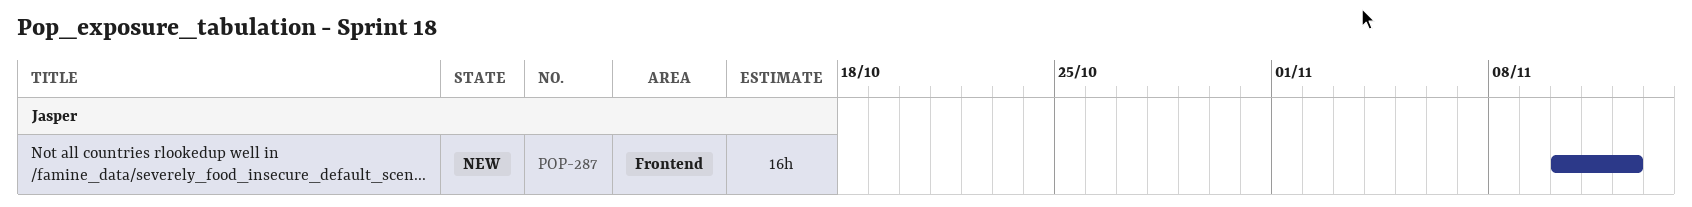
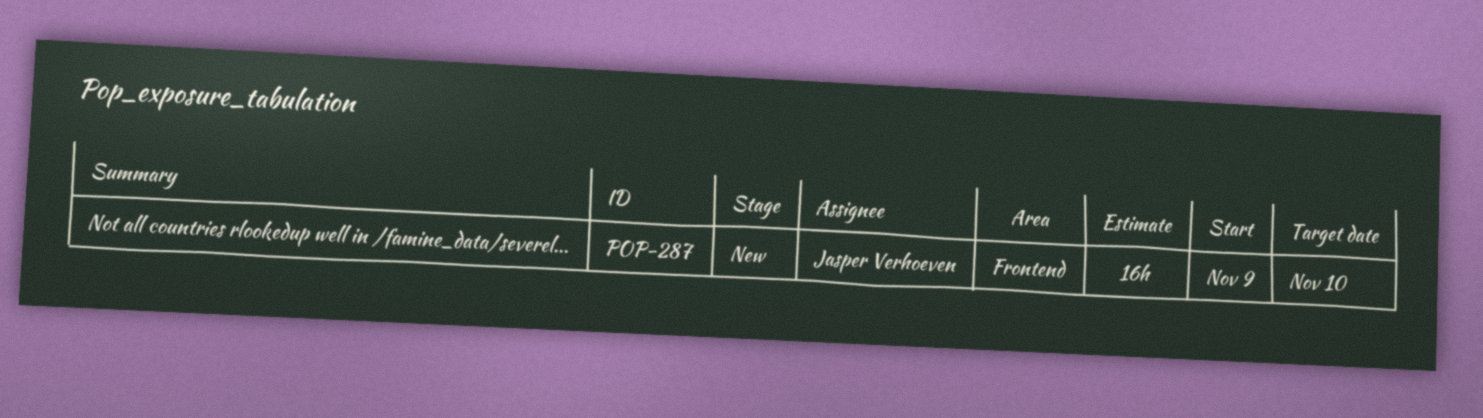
POP-287, start: Nov 10 -> Nov 9
POP-287, due: Nov 12 -> Nov 10

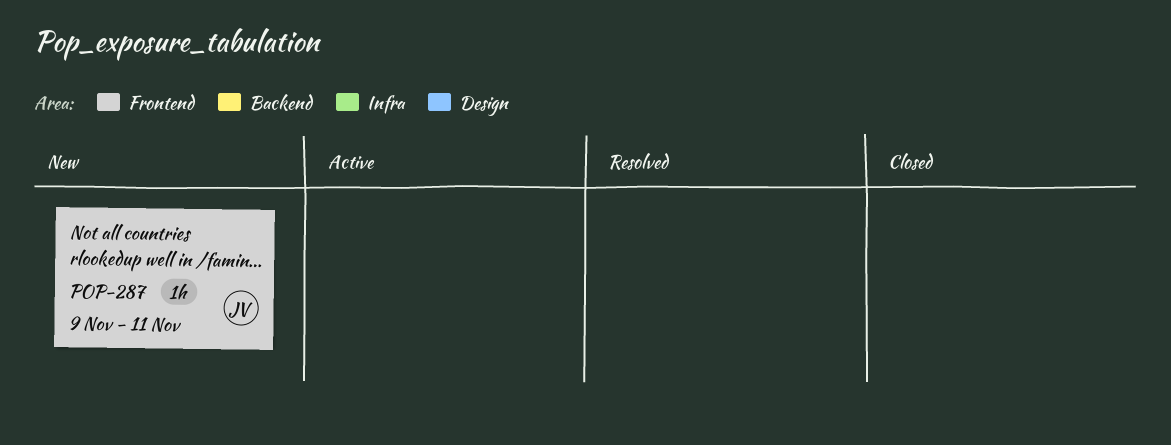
POP-287, estimate: 16h -> 1h
POP-287, due: Nov 10 -> Nov 11

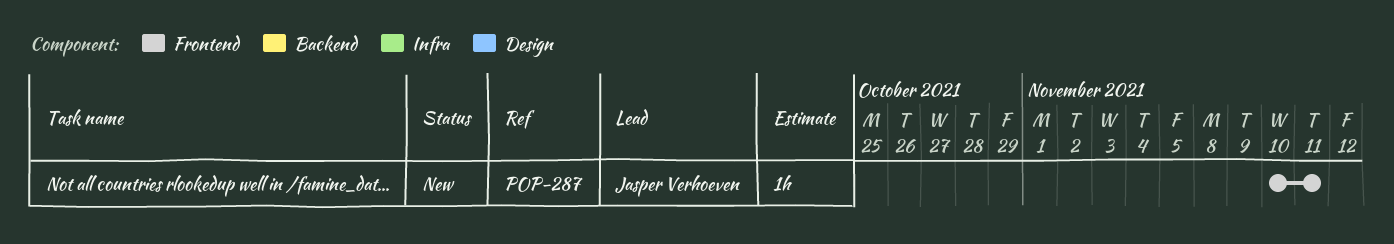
POP-287, start: Nov 9 -> Nov 10

